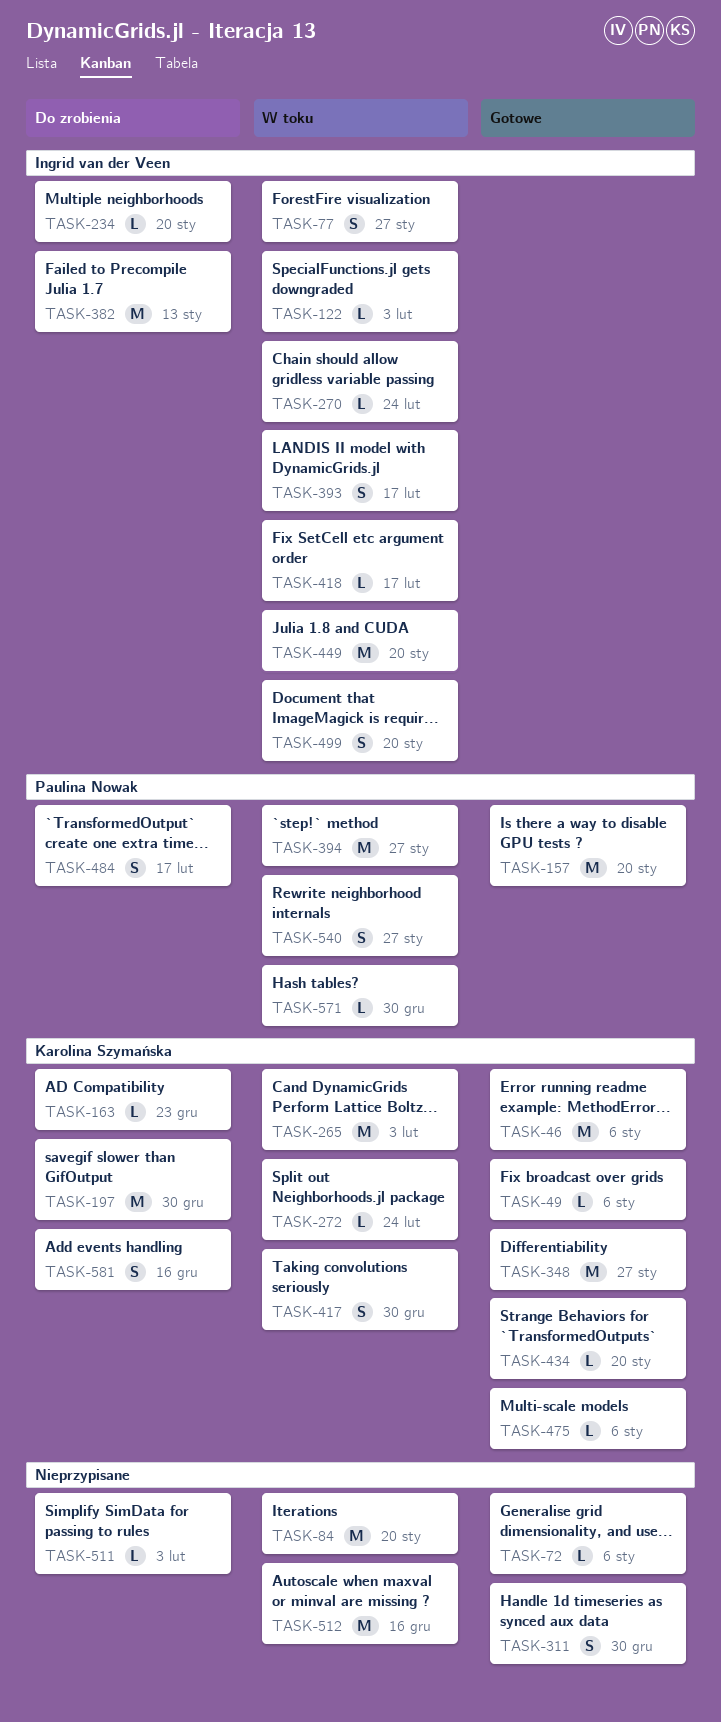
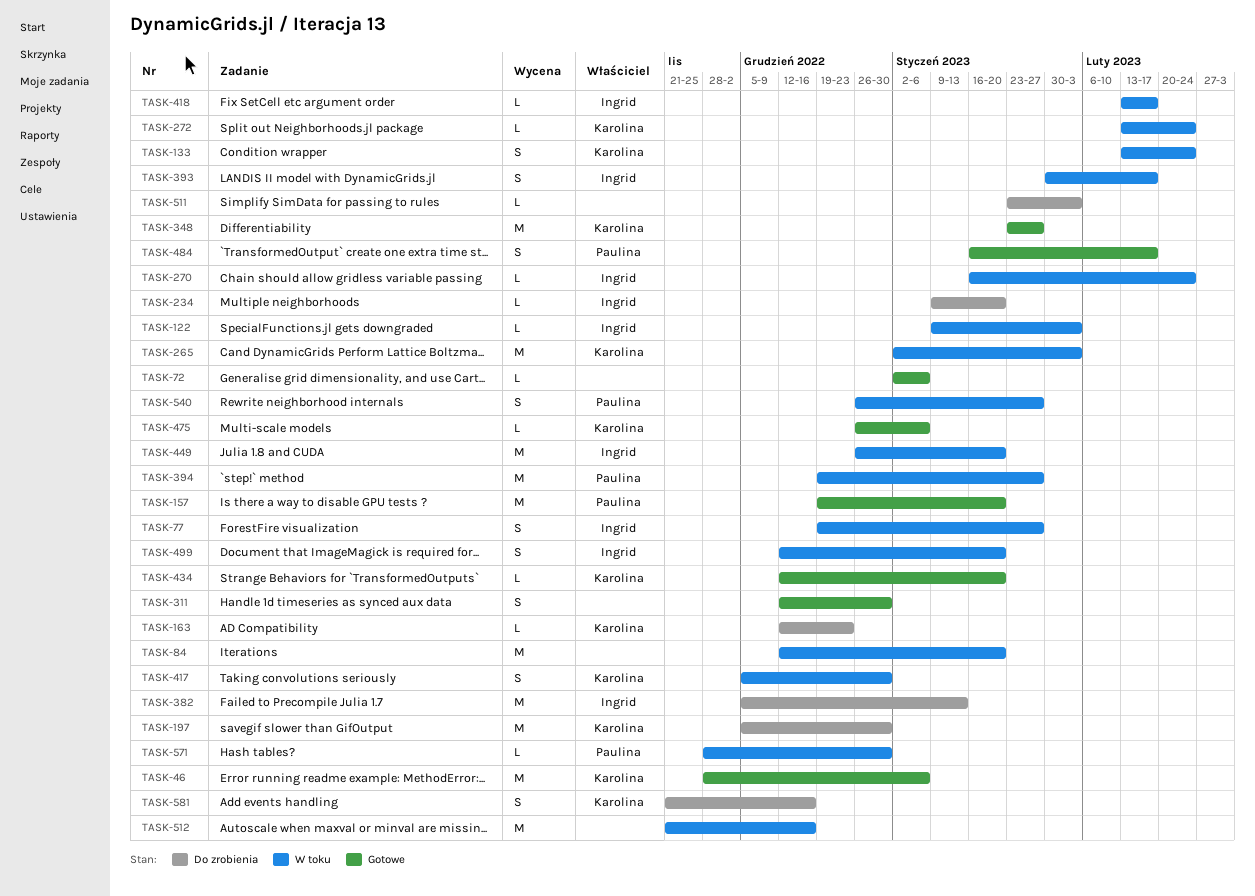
TASK-49: present -> none
TASK-133: none -> present
TASK-484, status: Do zrobienia -> Gotowe

